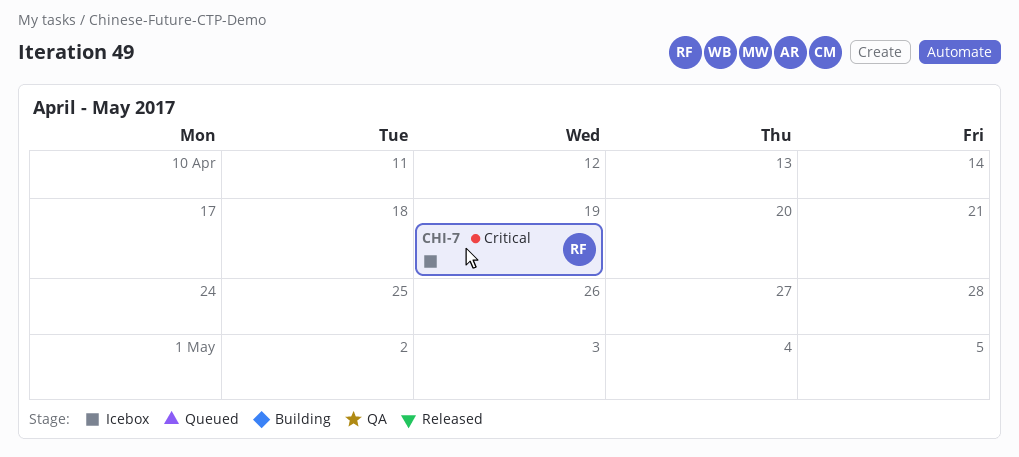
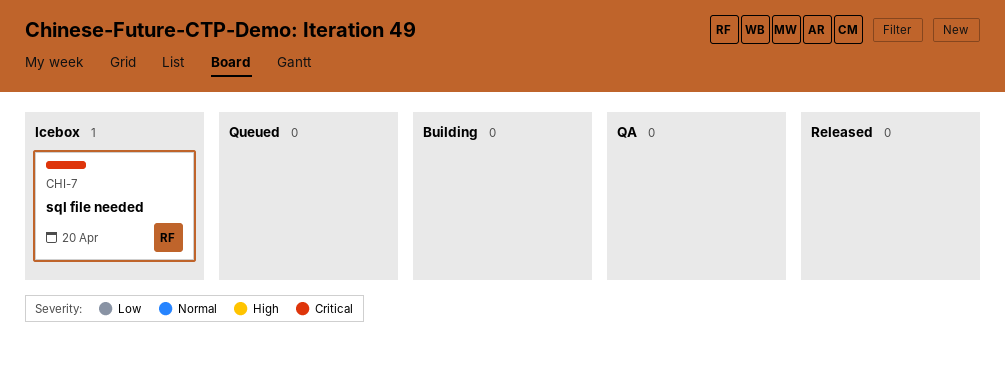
CHI-7, due: Apr 19 -> Apr 20

